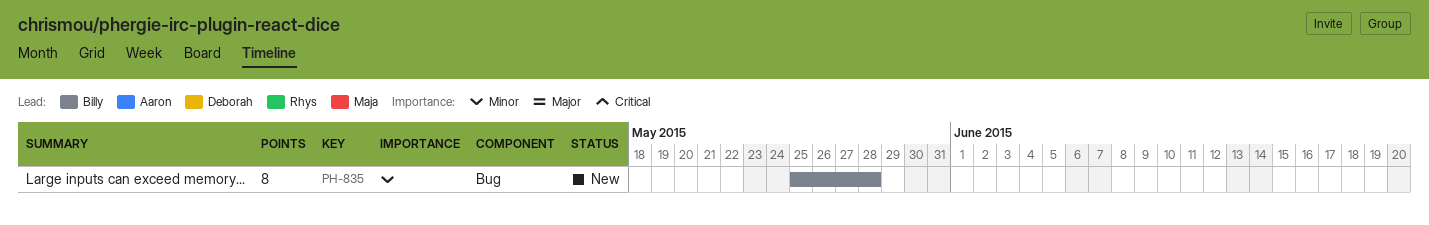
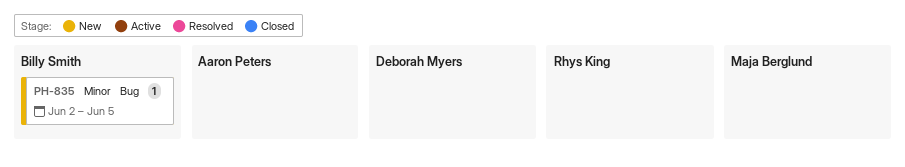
PH-835, estimate: 8 -> 1
PH-835, start: May 25 -> Jun 2
PH-835, due: May 28 -> Jun 5

